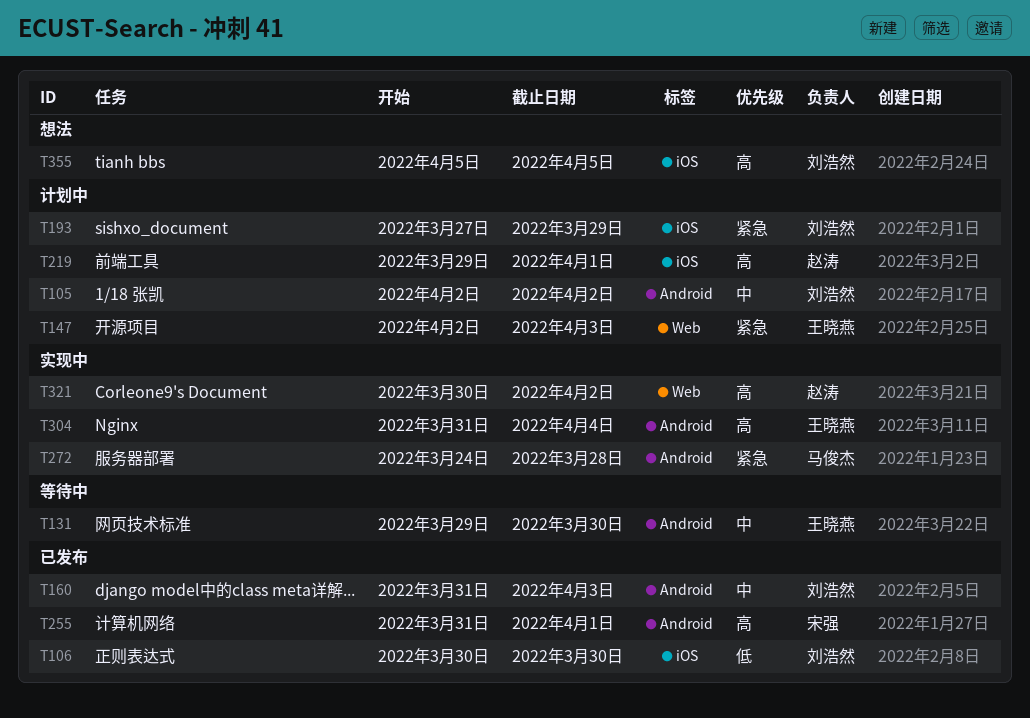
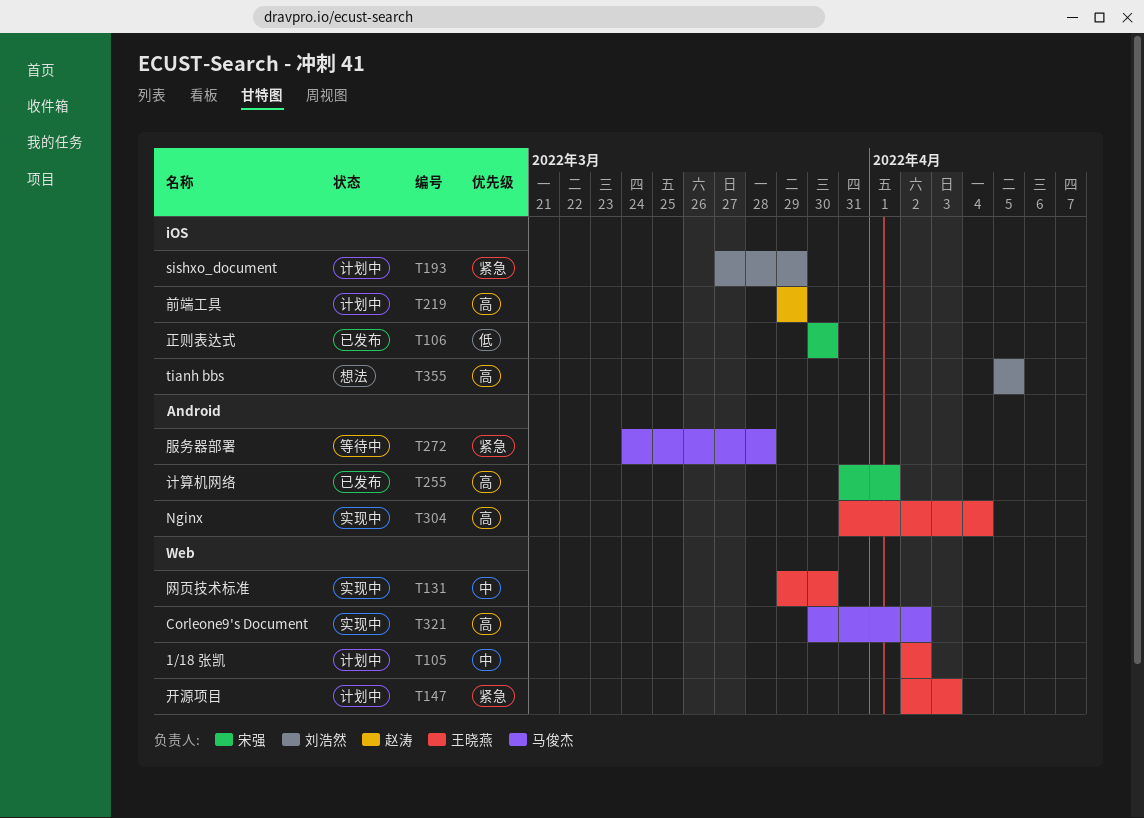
T105, owner: 刘浩然 -> 王晓燕
T105, label: Android -> Web
T106, owner: 刘浩然 -> 宋强
T131, status: 等待中 -> 实现中
T131, label: Android -> Web
T160: present -> none
T219, due: Apr 1 -> Mar 29
T272, status: 实现中 -> 等待中
T321, owner: 赵涛 -> 马俊杰

